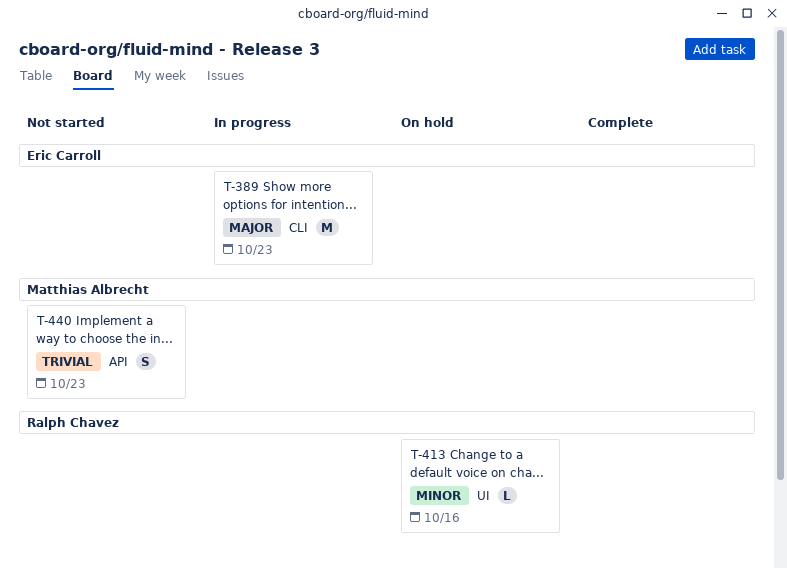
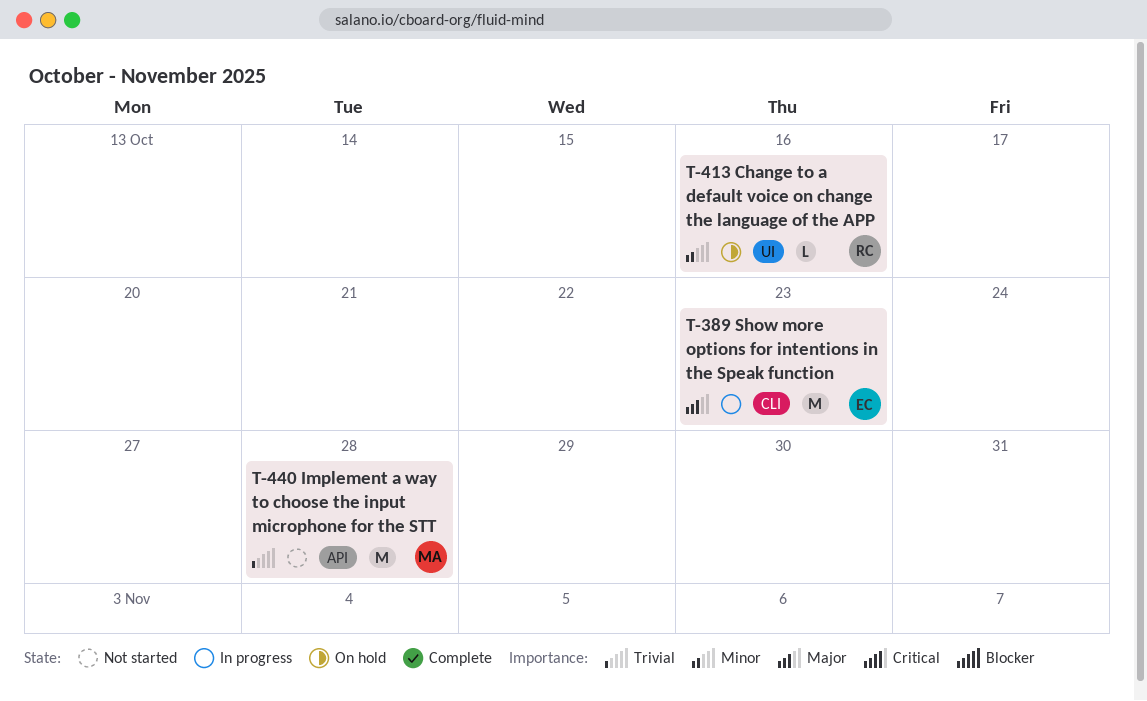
T-440, estimate: S -> M
T-440, due: Oct 23 -> Oct 28

